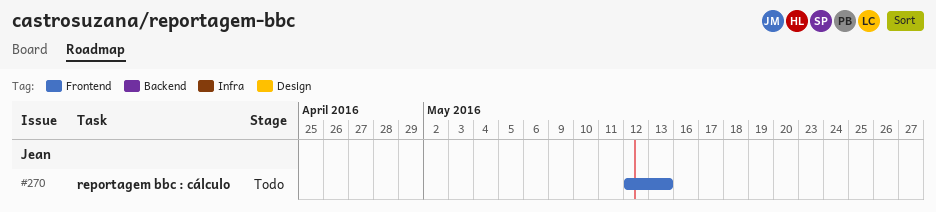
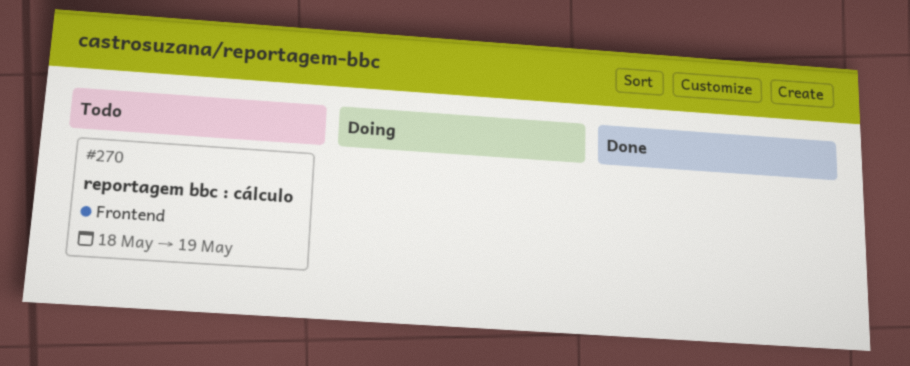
#270, start: May 12 -> May 18
#270, due: May 13 -> May 19

